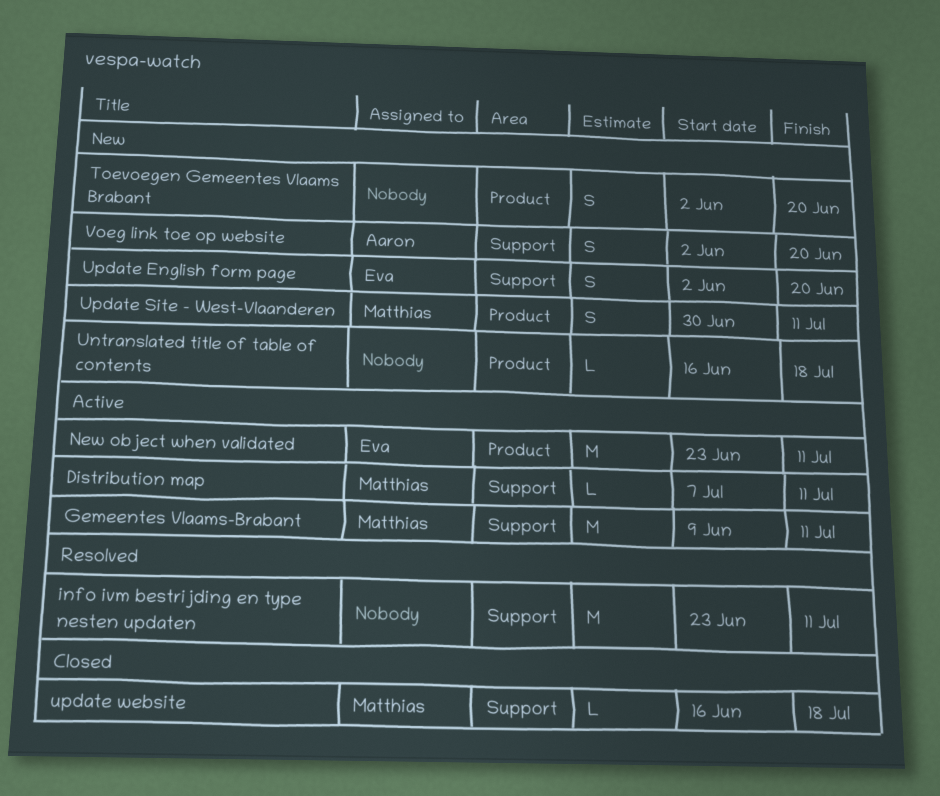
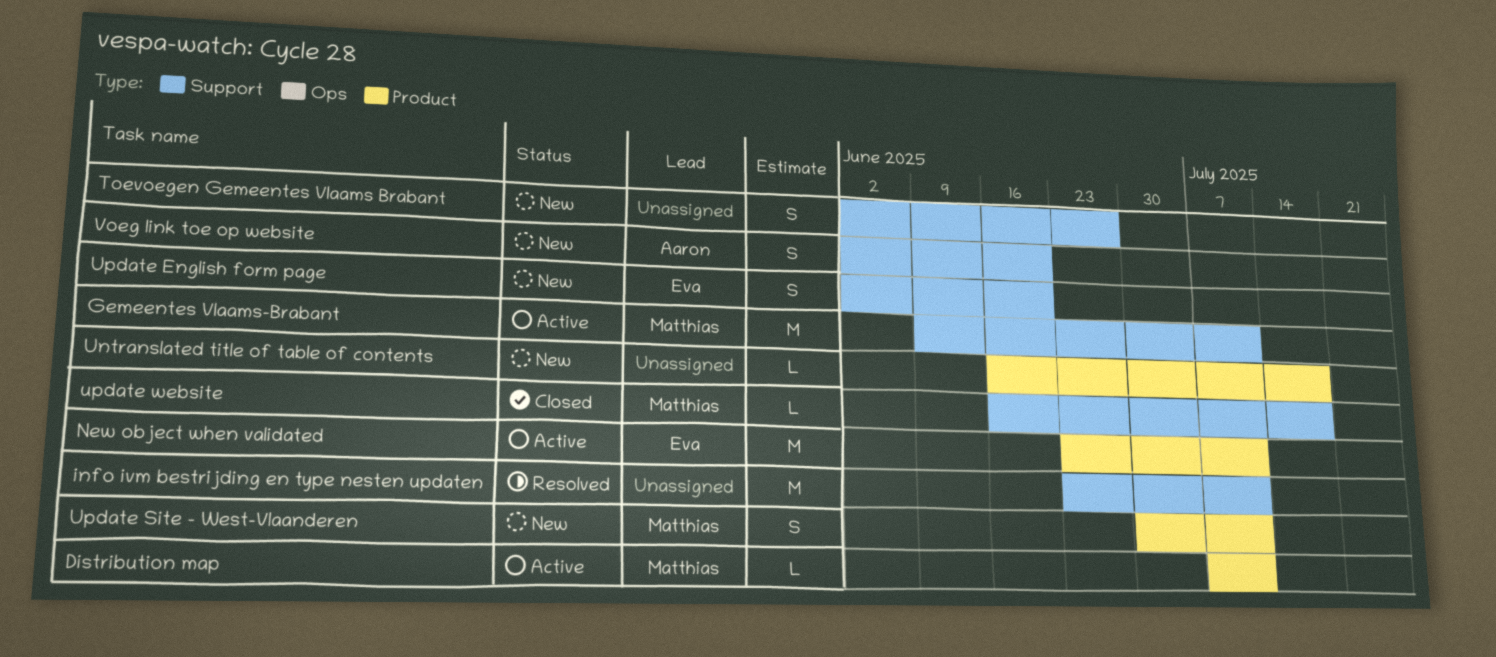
Distribution map, label: Support -> Product
Toevoegen Gemeentes Vlaams Brabant, label: Product -> Support
Toevoegen Gemeentes Vlaams Brabant, due: Jun 20 -> Jun 27

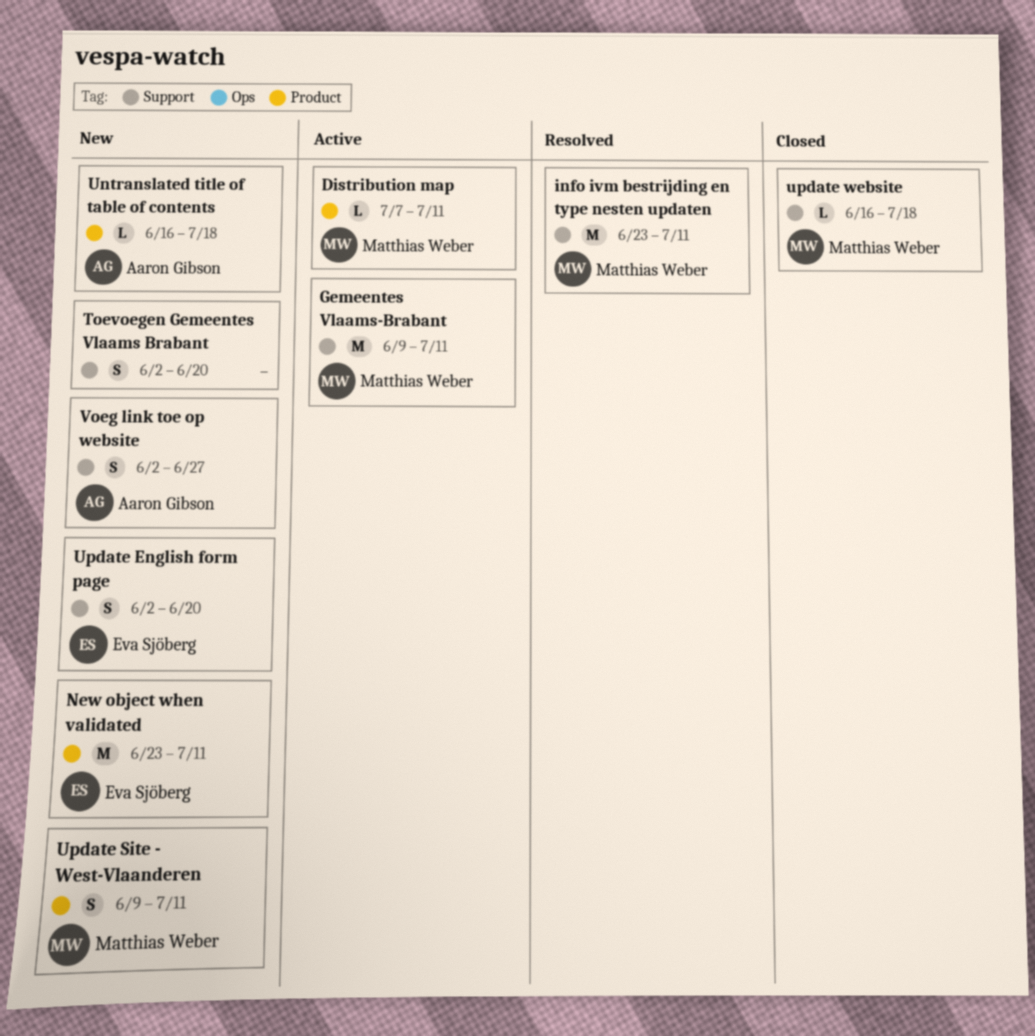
info ivm bestrijding en type nesten updaten, owner: none -> Matthias Weber
New object when validated, status: Active -> New
Toevoegen Gemeentes Vlaams Brabant, due: Jun 27 -> Jun 20
Untranslated title of table of contents, owner: none -> Aaron Gibson
Update Site - West-Vlaanderen, start: Jun 30 -> Jun 9
Voeg link toe op website, due: Jun 20 -> Jun 27

